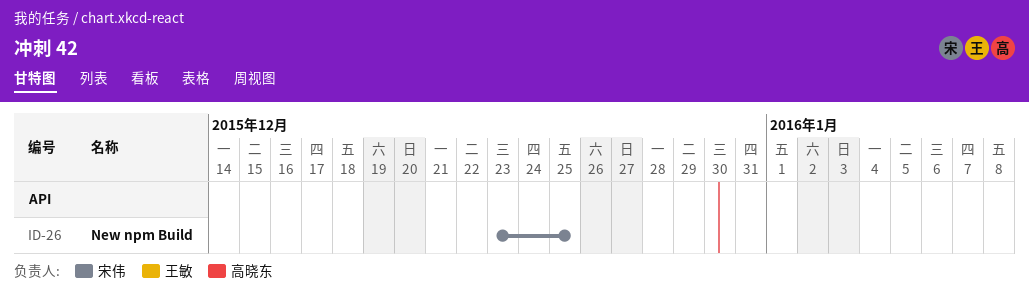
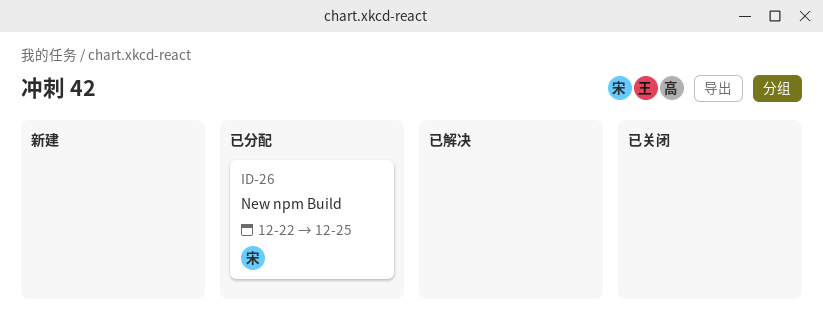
ID-26, start: Dec 23 -> Dec 22

